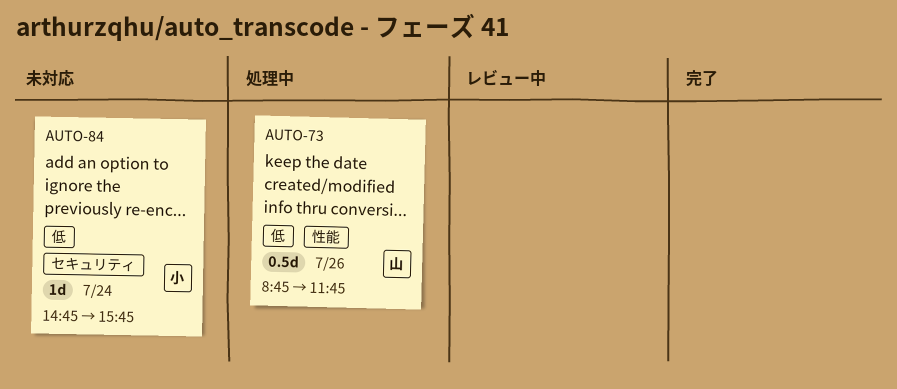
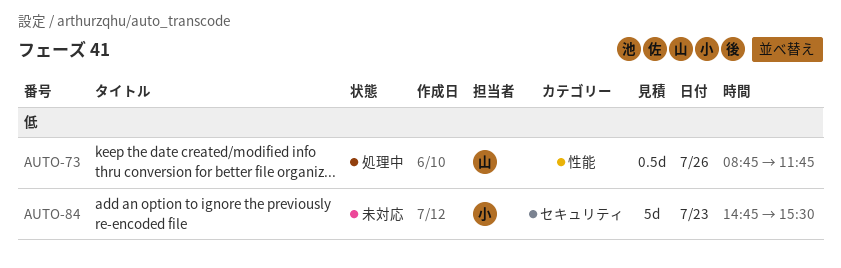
AUTO-84, estimate: 1d -> 5d
AUTO-84, day: Jul 24 -> Jul 23
AUTO-84, ends: 15:45 -> 15:30

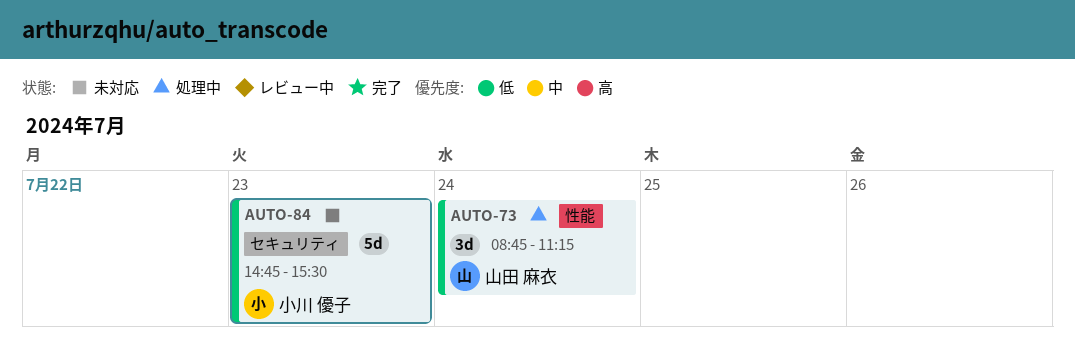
AUTO-73, estimate: 0.5d -> 3d
AUTO-73, day: Jul 26 -> Jul 24
AUTO-73, ends: 11:45 -> 11:15

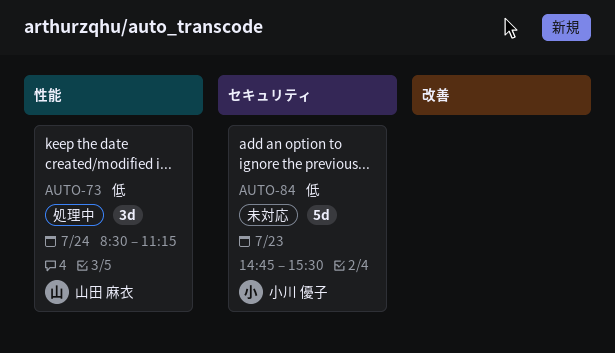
AUTO-73, begins: 08:45 -> 08:30

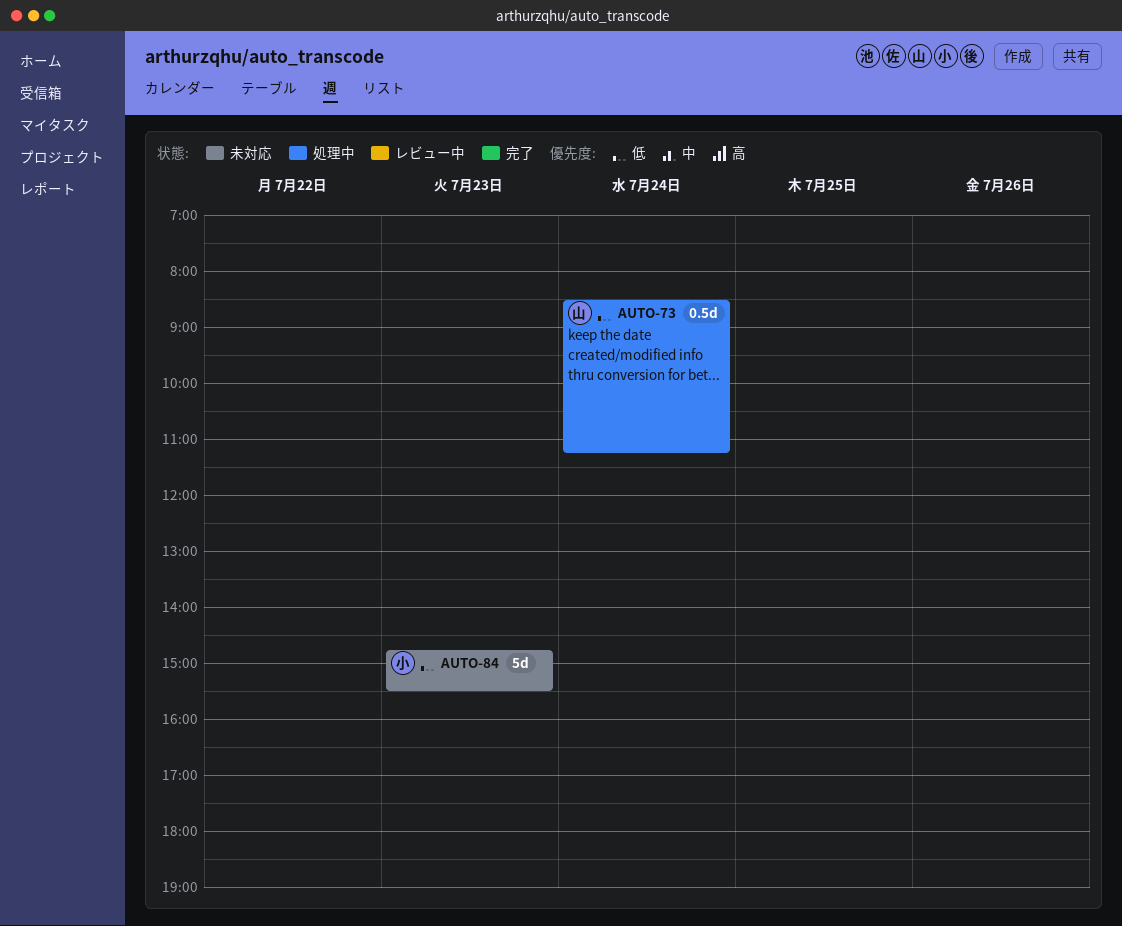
AUTO-73, estimate: 3d -> 0.5d

